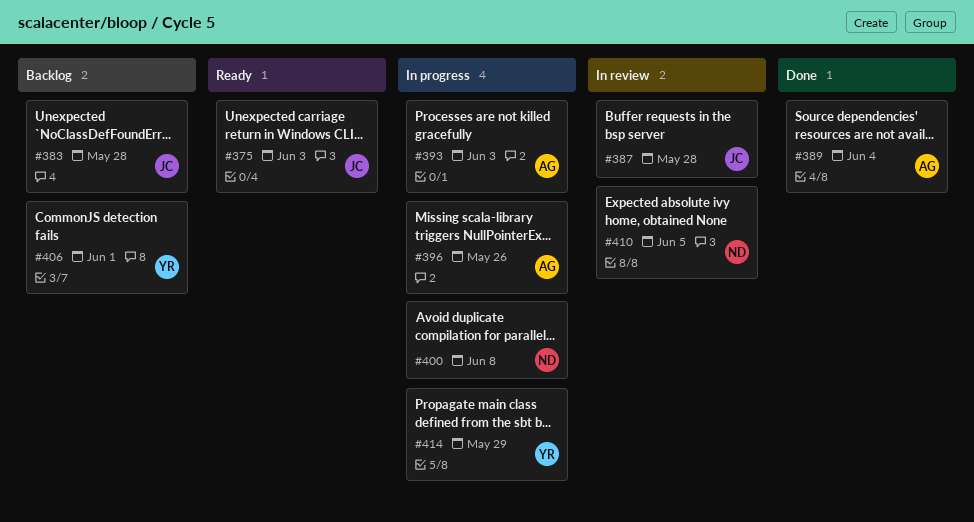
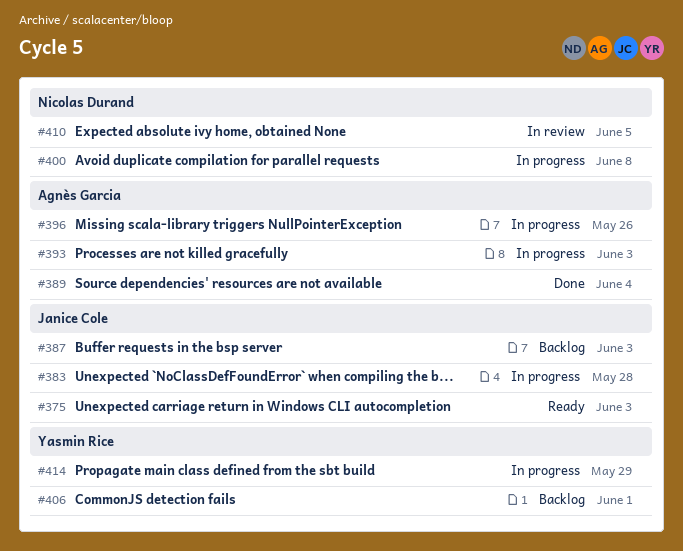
#383, status: Backlog -> In progress
#387, status: In review -> Backlog
#387, due: May 28 -> Jun 3

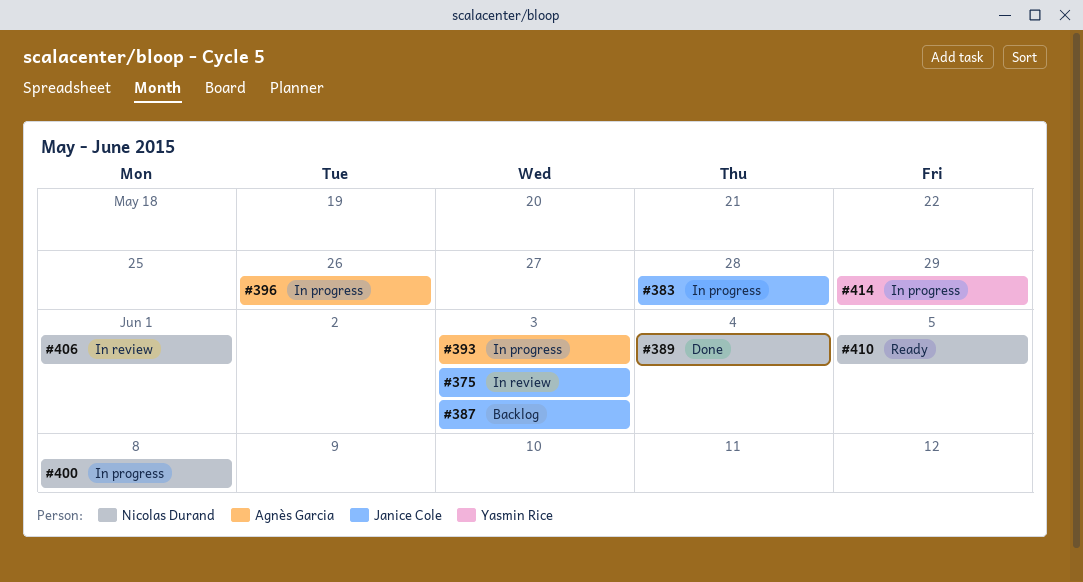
#375, status: Ready -> In review
#389, owner: Agnès Garcia -> Nicolas Durand
#406, status: Backlog -> In review
#406, owner: Yasmin Rice -> Nicolas Durand
#410, status: In review -> Ready

